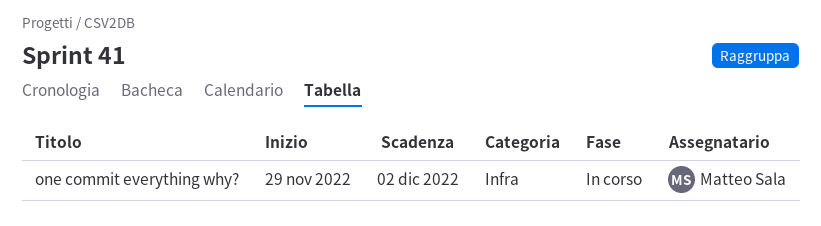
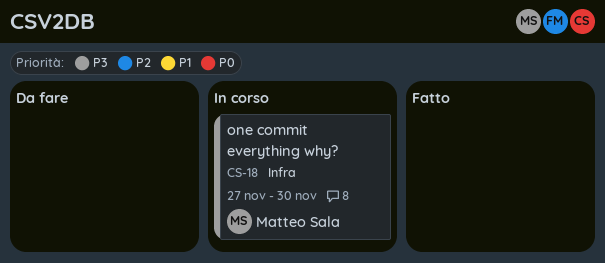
one commit everything why?, start: Nov 29 -> Nov 27
one commit everything why?, due: Dec 2 -> Nov 30

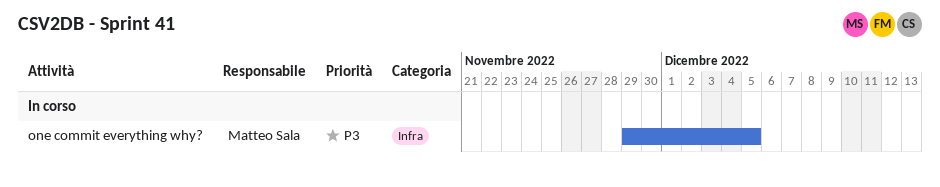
one commit everything why?, start: Nov 27 -> Nov 29
one commit everything why?, due: Nov 30 -> Dec 5

